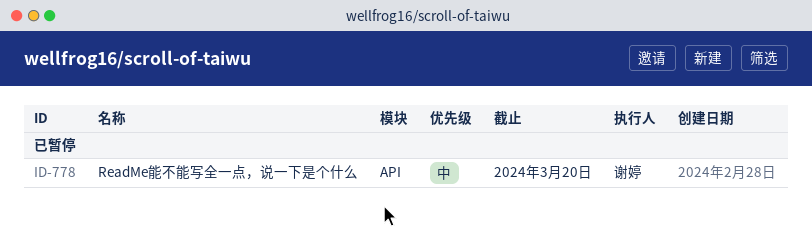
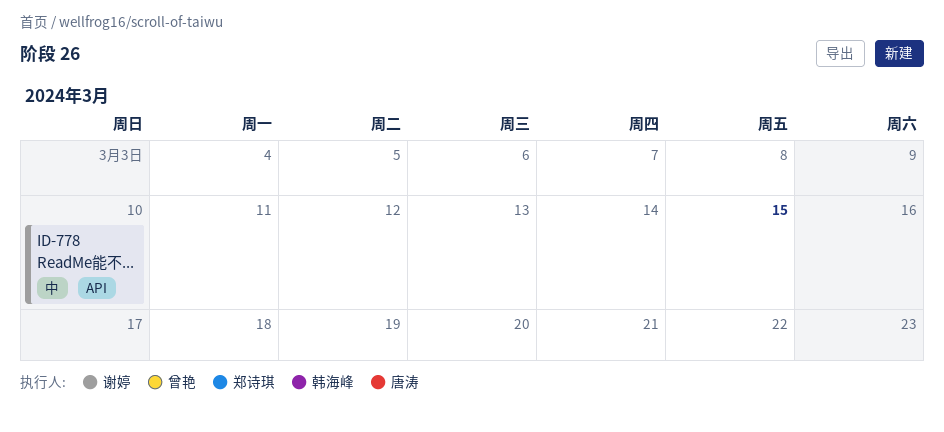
ID-778, due: Mar 20 -> Mar 10

